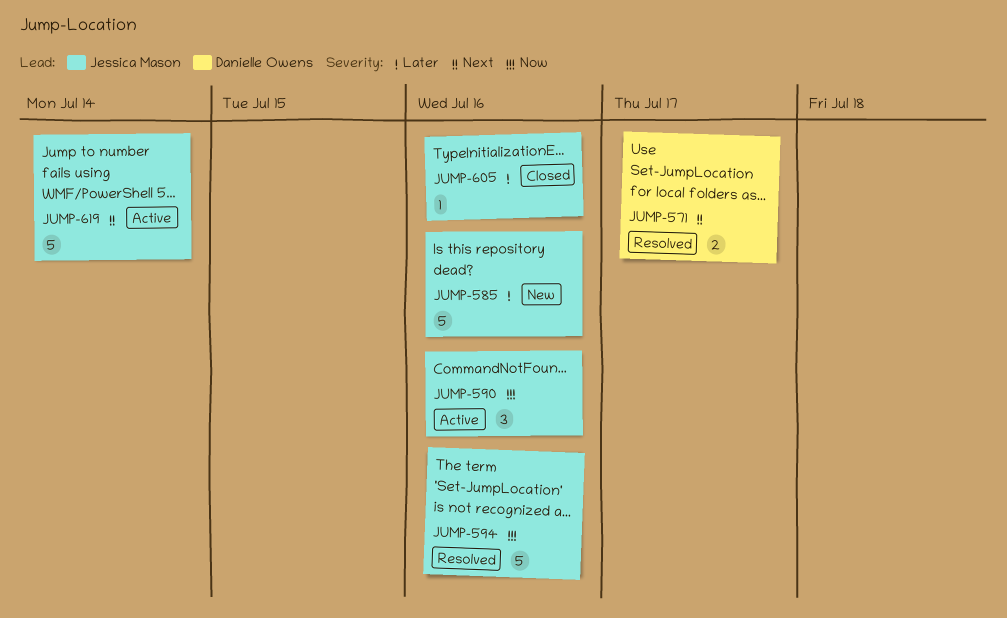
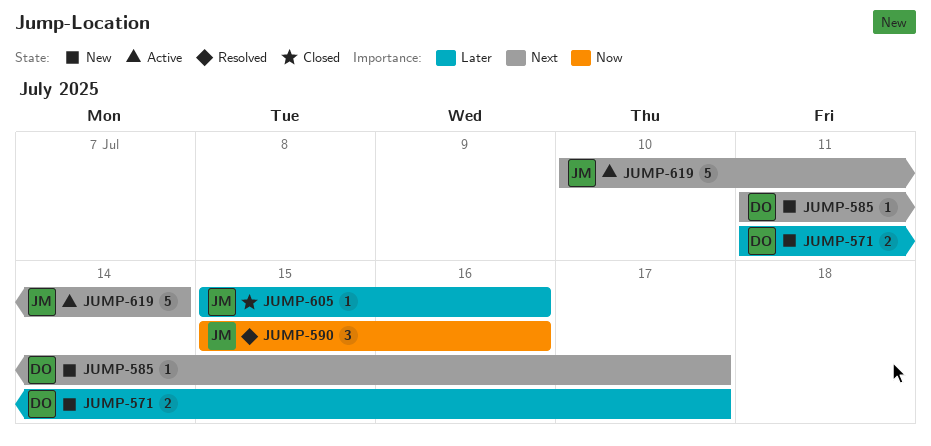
JUMP-571, status: Resolved -> New
JUMP-571, priority: Next -> Later
JUMP-585, owner: Jessica Mason -> Danielle Owens
JUMP-585, priority: Later -> Next
JUMP-585, estimate: 5 -> 1
JUMP-585, due: Jul 16 -> Jul 17
JUMP-590, status: Active -> Resolved
JUMP-594: present -> none

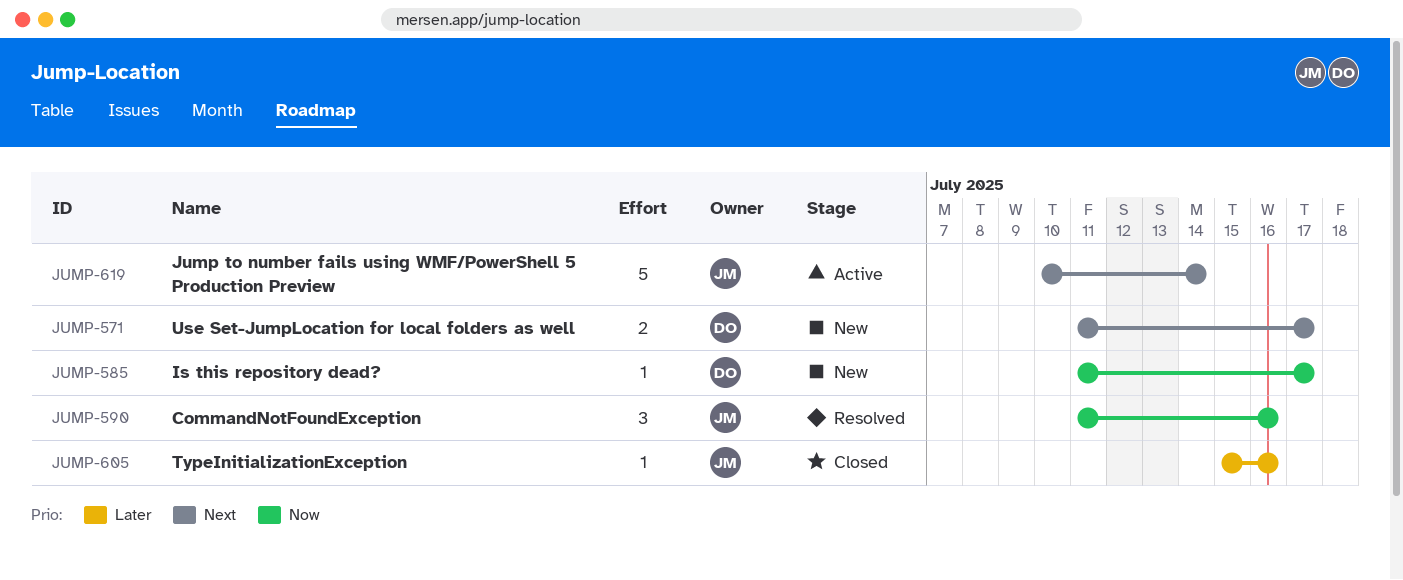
JUMP-571, priority: Later -> Next
JUMP-585, priority: Next -> Now
JUMP-590, start: Jul 15 -> Jul 11

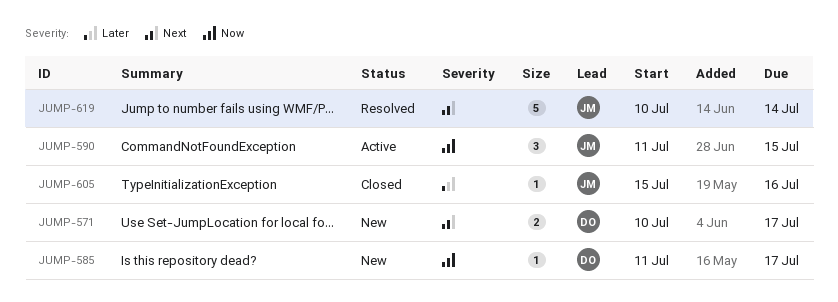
JUMP-571, start: Jul 11 -> Jul 10
JUMP-590, status: Resolved -> Active
JUMP-590, due: Jul 16 -> Jul 15
JUMP-619, status: Active -> Resolved

